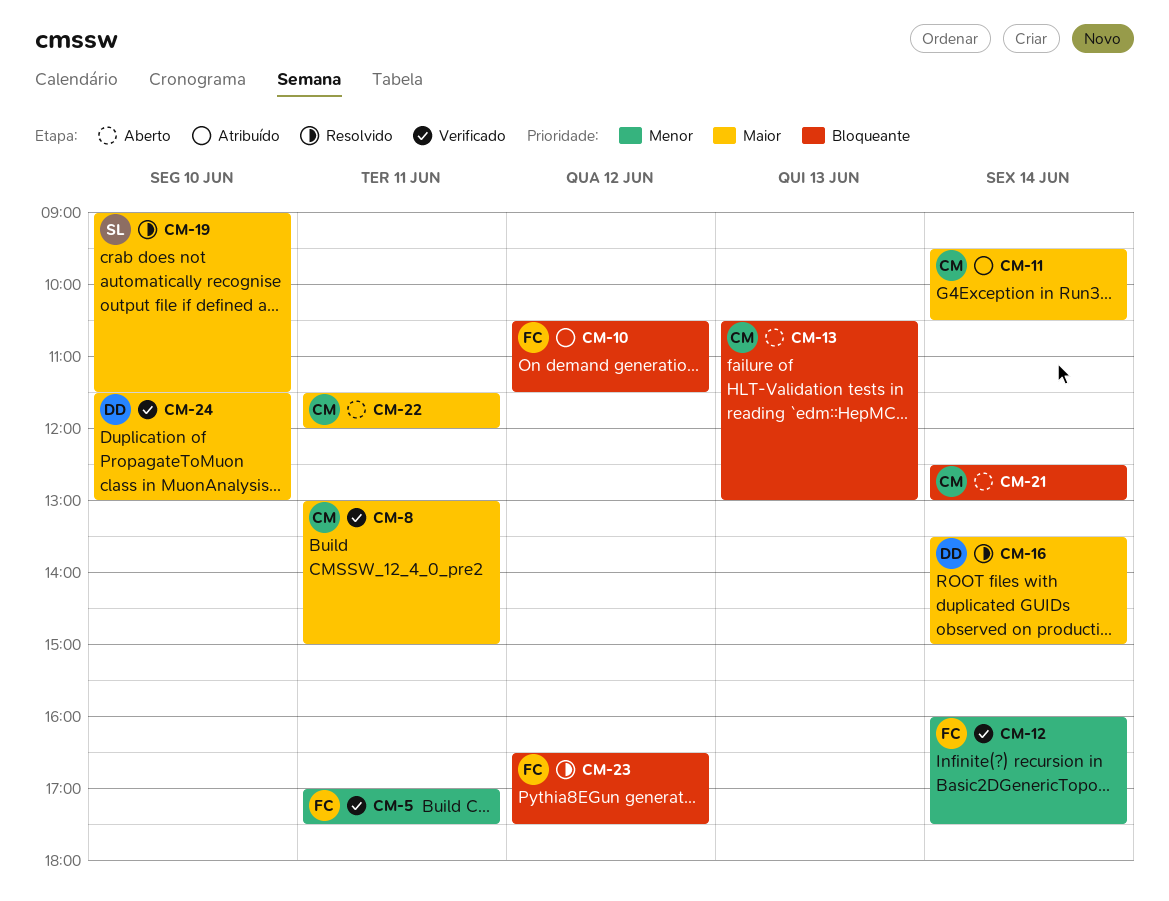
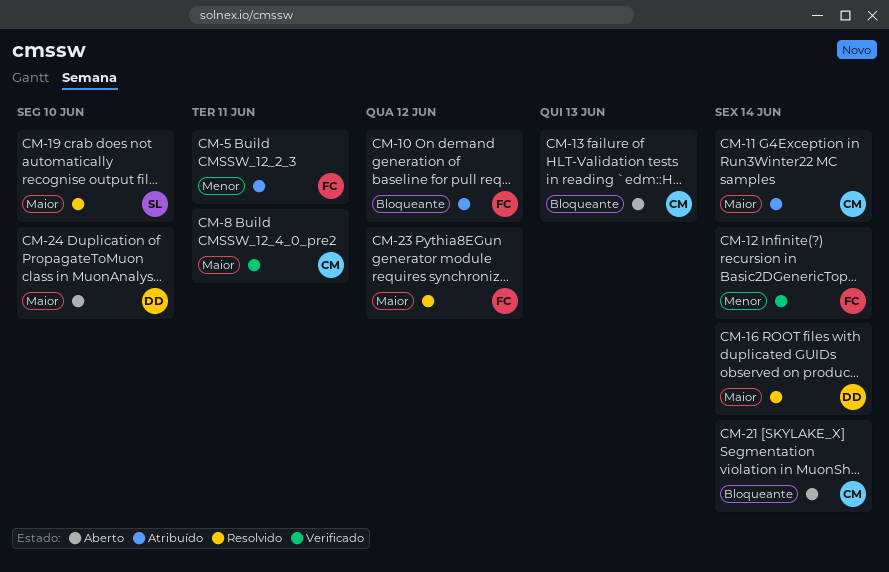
CM-5, status: Verificado -> Atribuído
CM-22: present -> none
CM-23, priority: Bloqueante -> Maior
CM-24, status: Verificado -> Aberto

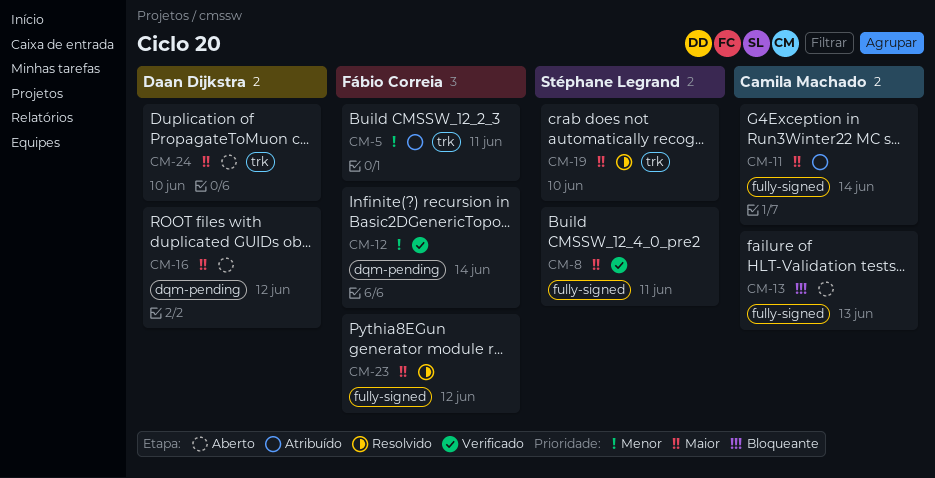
CM-8, owner: Camila Machado -> Stéphane Legrand
CM-10: present -> none
CM-16, status: Resolvido -> Aberto
CM-16, day: Jun 14 -> Jun 12
CM-21: present -> none

